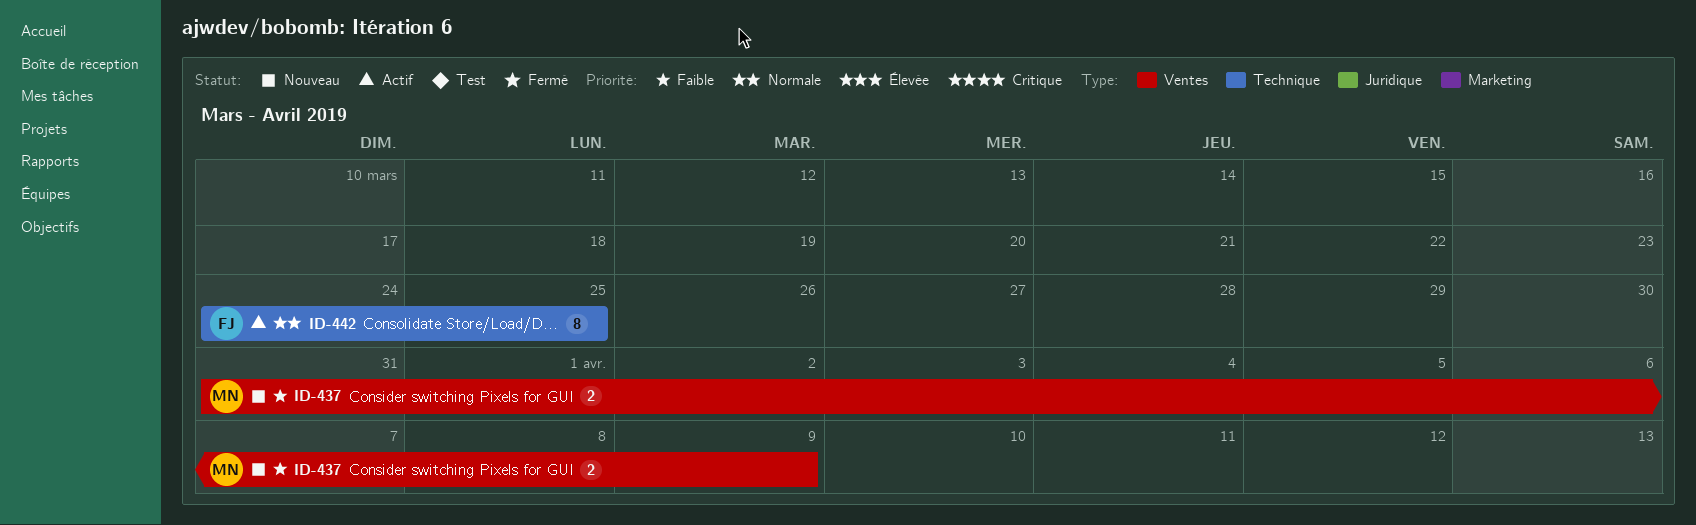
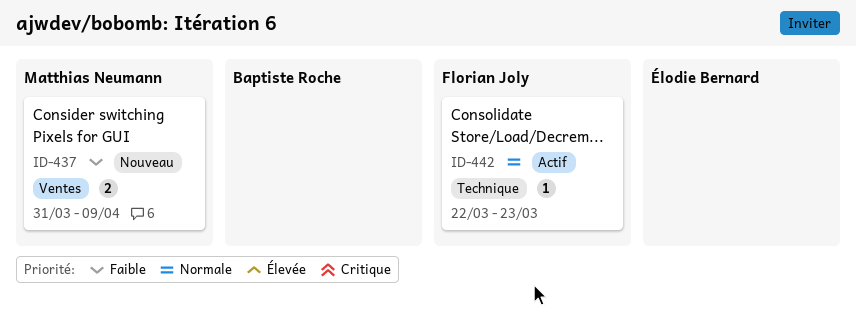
ID-442, estimate: 8 -> 1
ID-442, start: Mar 24 -> Mar 22
ID-442, due: Mar 25 -> Mar 23

